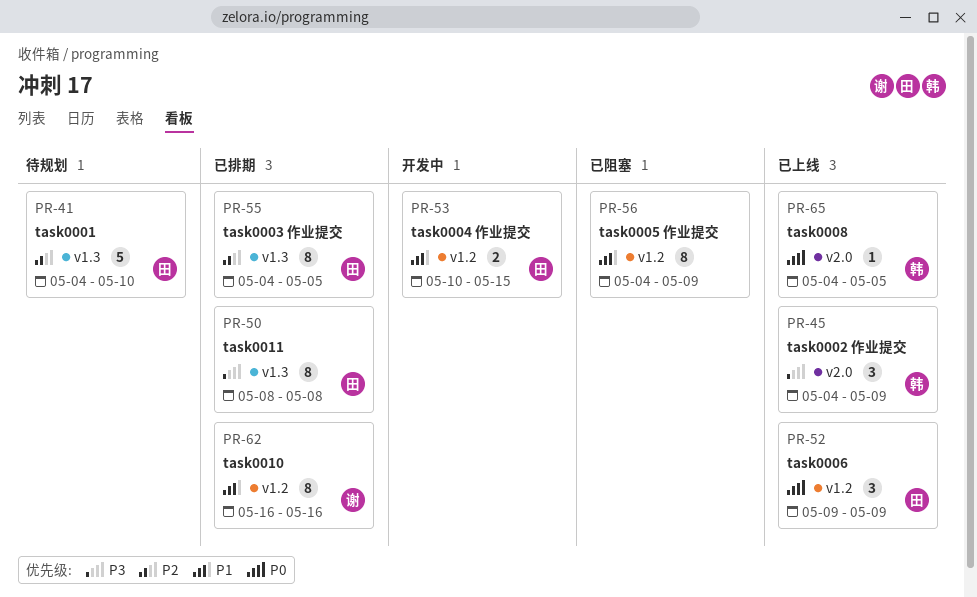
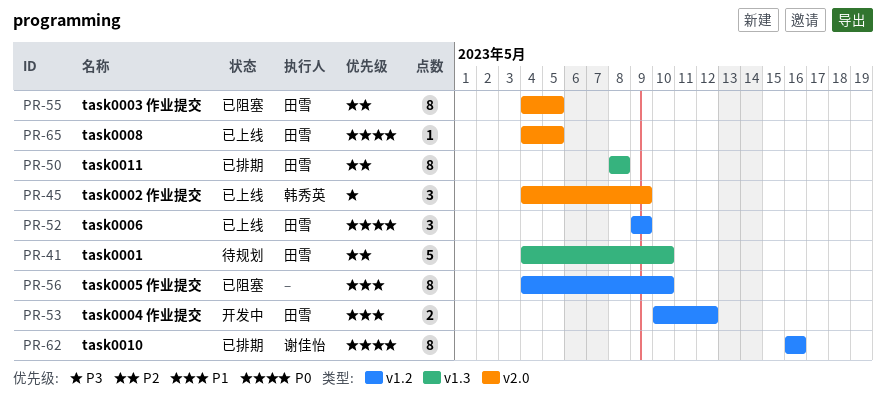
PR-50, priority: P3 -> P2
PR-53, due: May 15 -> May 12
PR-55, status: 已排期 -> 已阻塞
PR-55, label: v1.3 -> v2.0
PR-56, due: May 9 -> May 10
PR-62, priority: P1 -> P0
PR-65, owner: 韩秀英 -> 田雪

